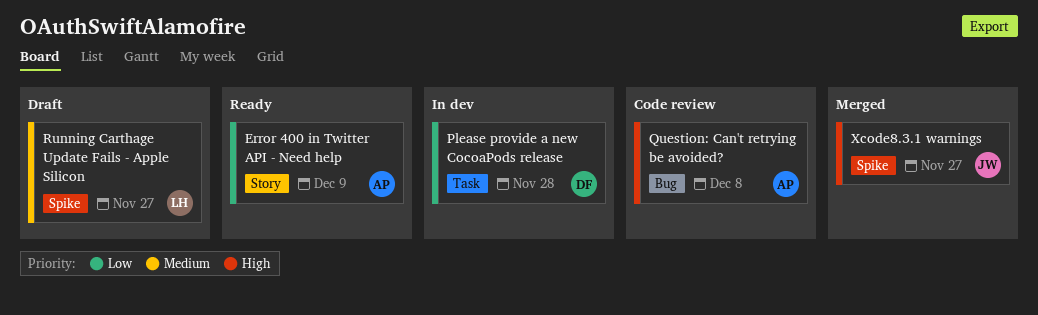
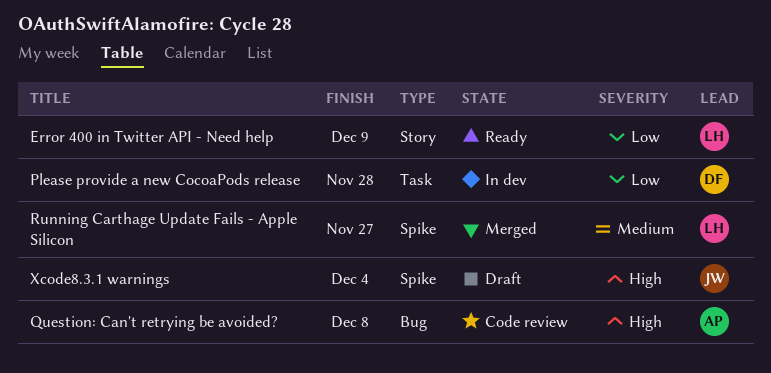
Error 400 in Twitter API - Need help, owner: AP -> LH
Running Carthage Update Fails - Apple Silicon, status: Draft -> Merged
Xcode8.3.1 warnings, status: Merged -> Draft
Xcode8.3.1 warnings, due: Nov 27 -> Dec 4

